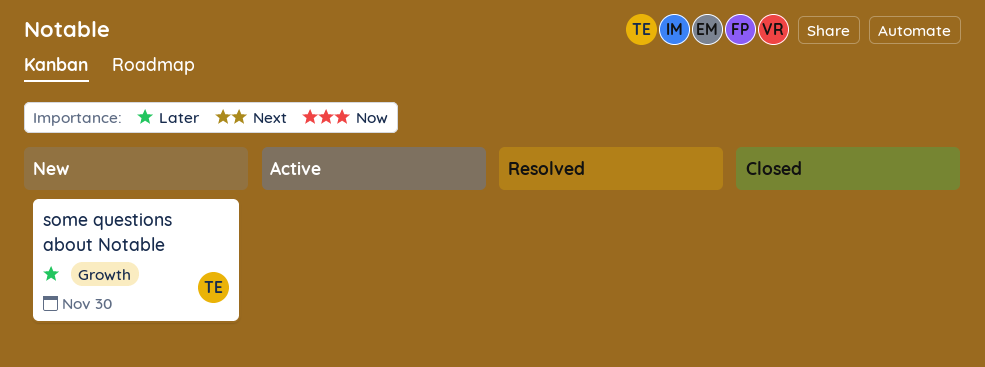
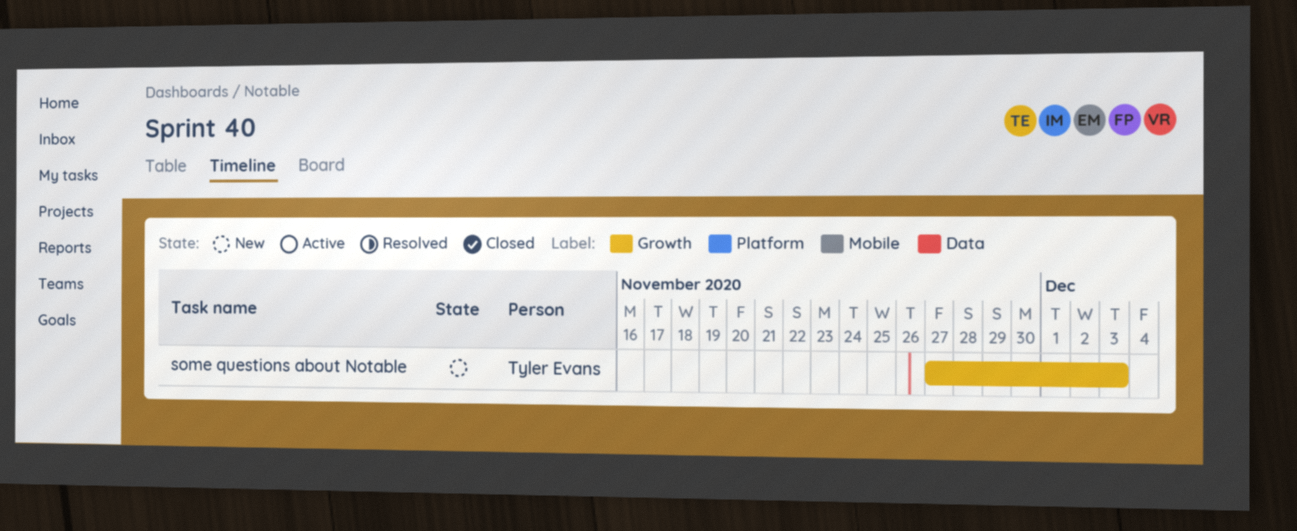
some questions about Notable, due: Nov 30 -> Dec 3

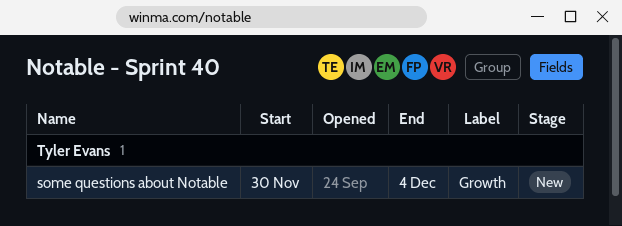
some questions about Notable, start: Nov 27 -> Nov 30
some questions about Notable, due: Dec 3 -> Dec 4

